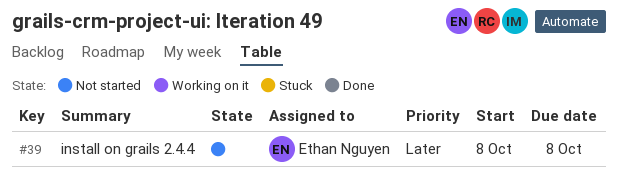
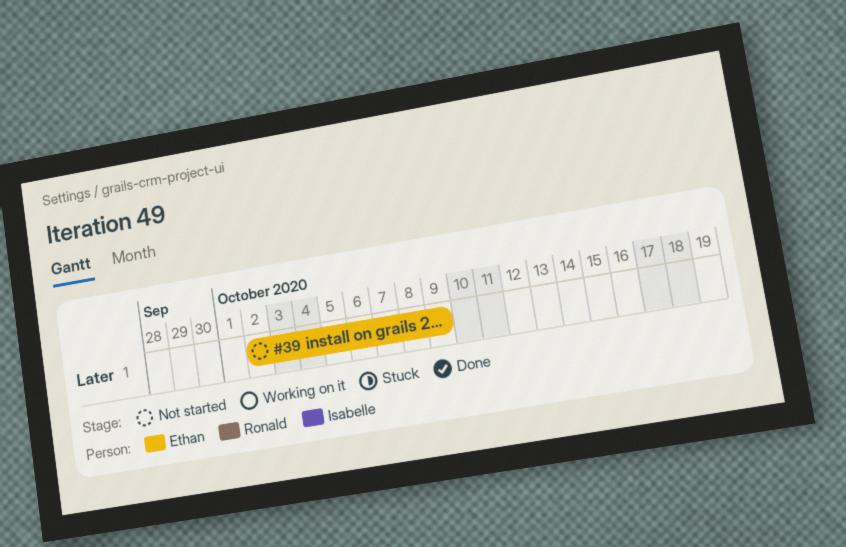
#39, start: Oct 8 -> Oct 2
#39, due: Oct 8 -> Oct 9

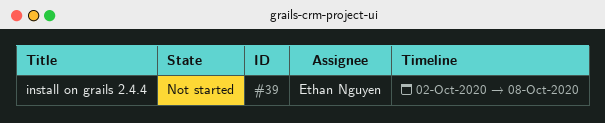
#39, due: Oct 9 -> Oct 8

